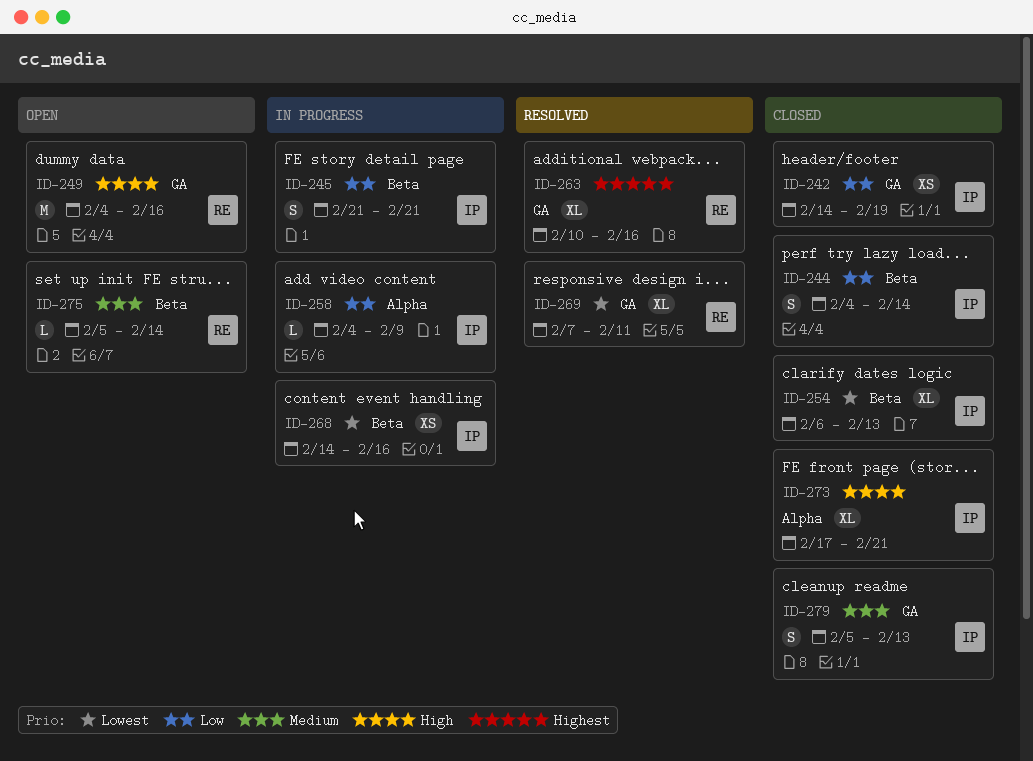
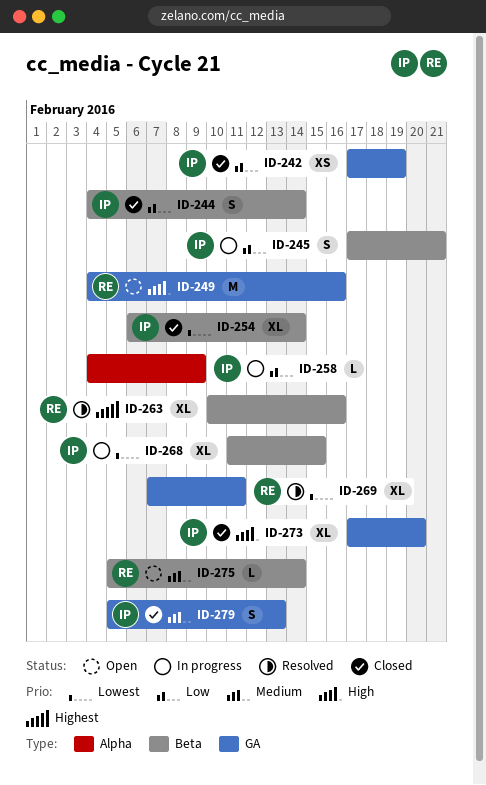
ID-242, start: Feb 14 -> Feb 17
ID-245, start: Feb 21 -> Feb 17
ID-254, due: Feb 13 -> Feb 14
ID-263, label: GA -> Beta
ID-268, estimate: XS -> XL
ID-268, start: Feb 14 -> Feb 11
ID-268, due: Feb 16 -> Feb 15
ID-273, label: Alpha -> GA
ID-273, due: Feb 21 -> Feb 20

